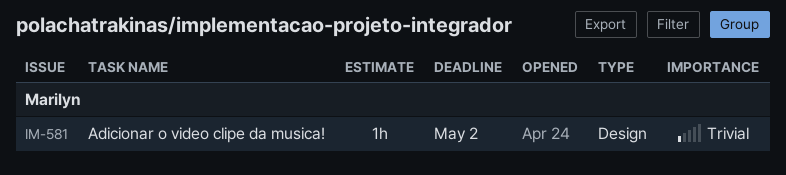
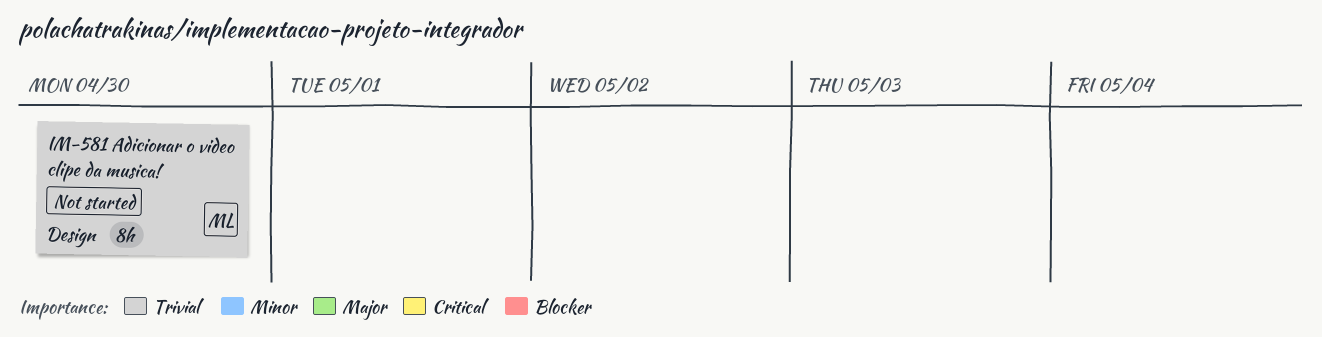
IM-581, estimate: 1h -> 8h
IM-581, due: May 2 -> Apr 30

